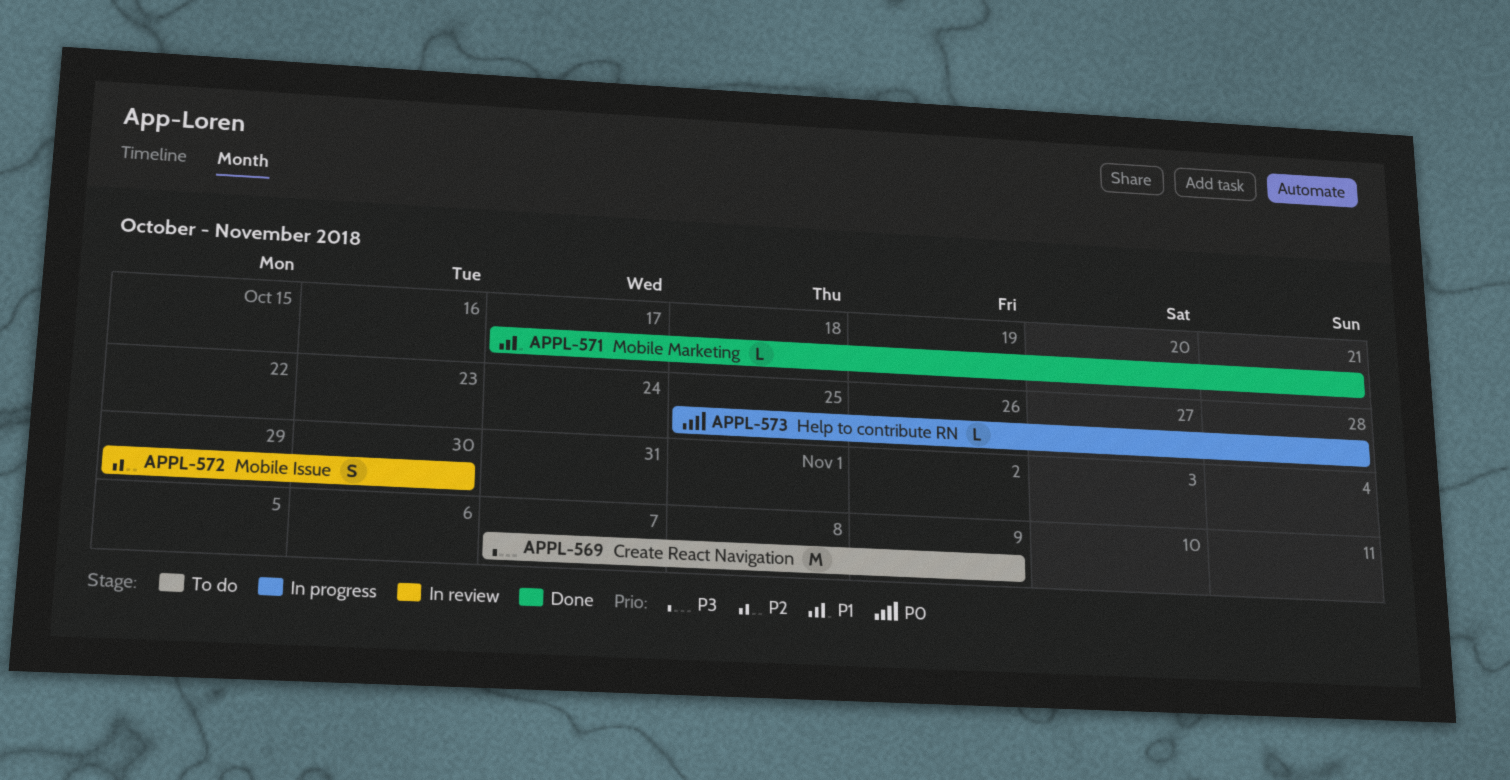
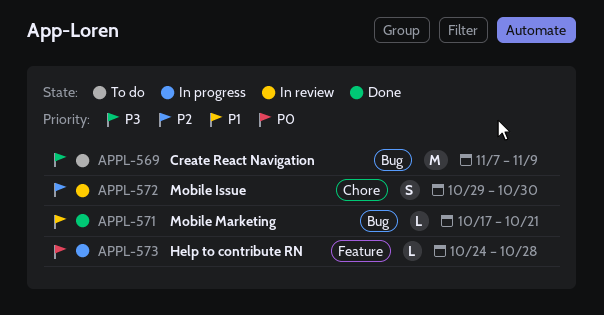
APPL-573, start: Oct 25 -> Oct 24

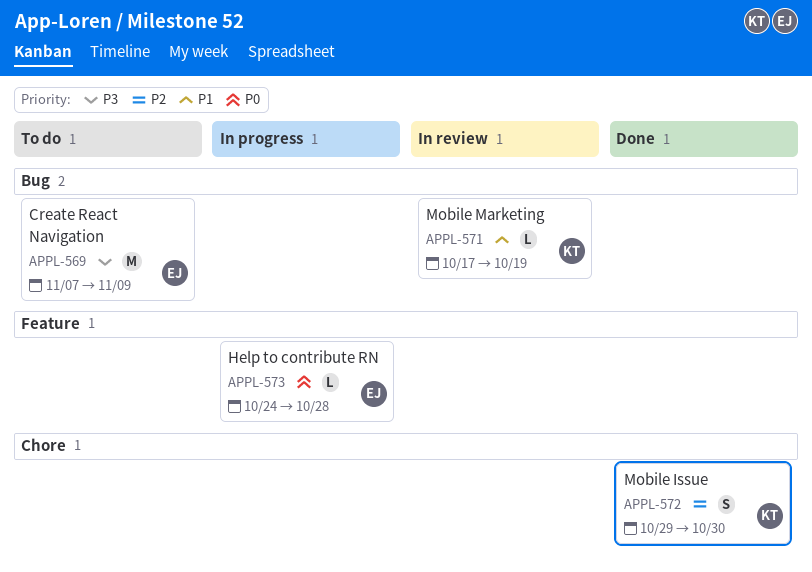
APPL-571, status: Done -> In review
APPL-571, due: Oct 21 -> Oct 19
APPL-572, status: In review -> Done

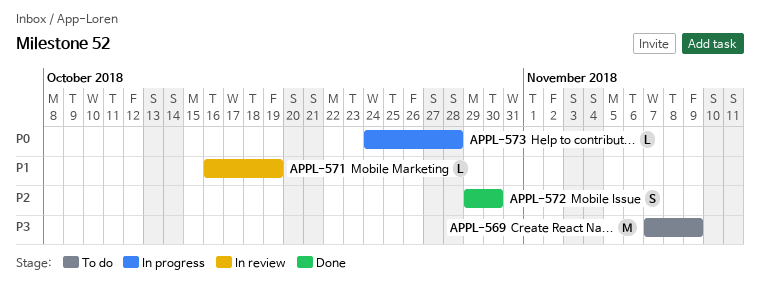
APPL-571, start: Oct 17 -> Oct 16

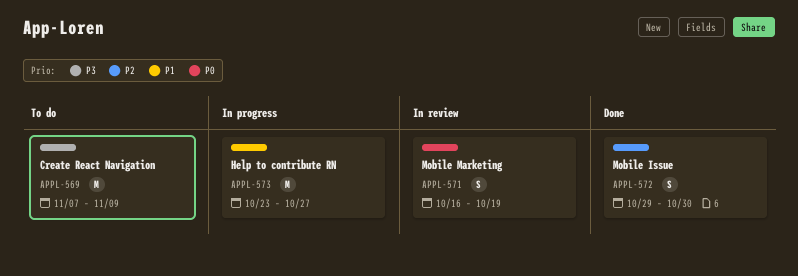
APPL-571, priority: P1 -> P0
APPL-571, estimate: L -> S
APPL-573, priority: P0 -> P1
APPL-573, estimate: L -> M
APPL-573, start: Oct 24 -> Oct 23
APPL-573, due: Oct 28 -> Oct 27

